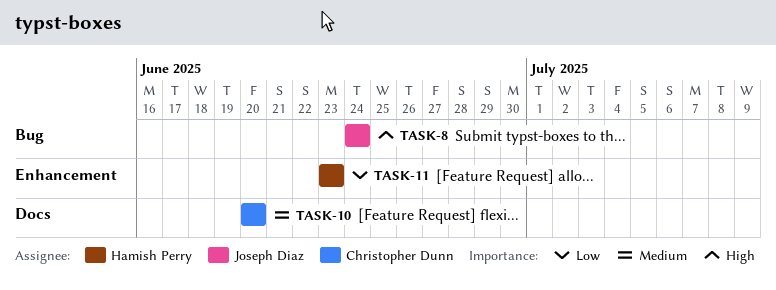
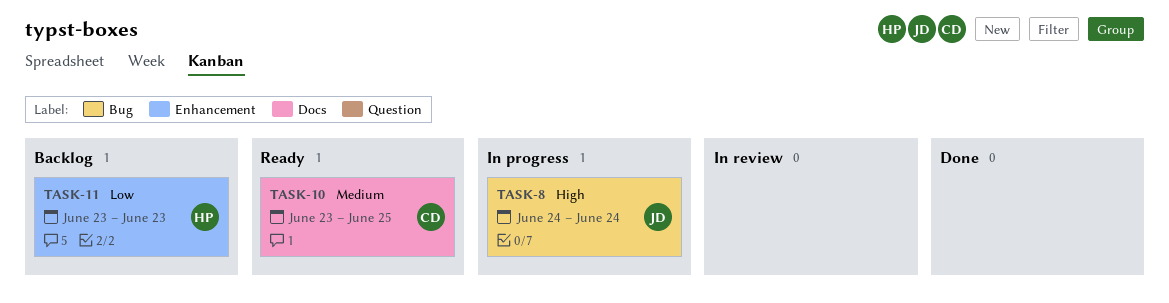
TASK-10, start: Jun 20 -> Jun 23
TASK-10, due: Jun 20 -> Jun 25

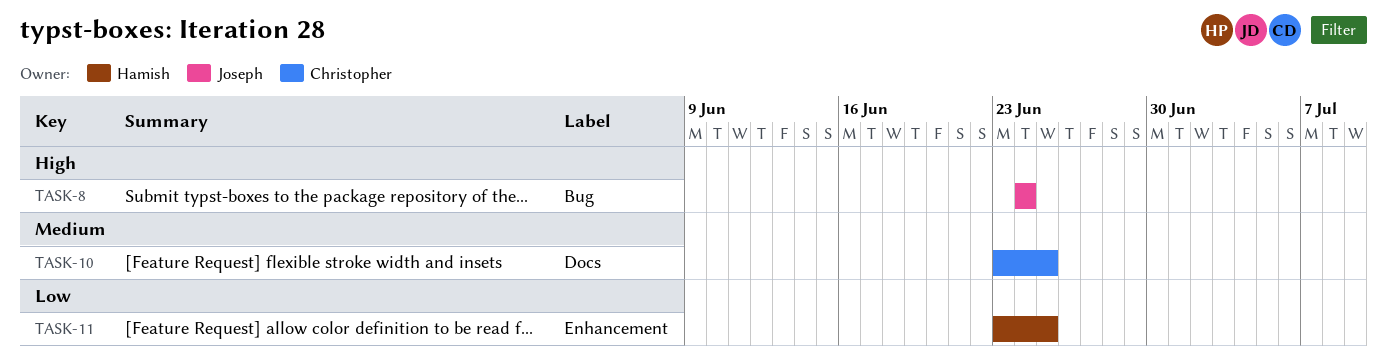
TASK-11, due: Jun 23 -> Jun 25

